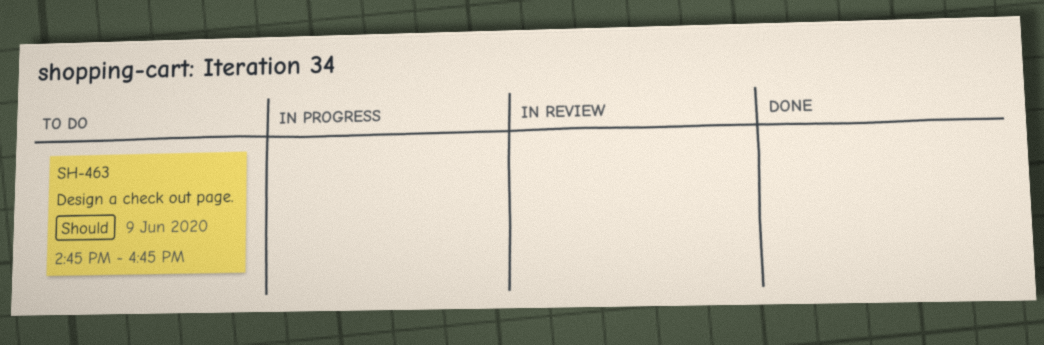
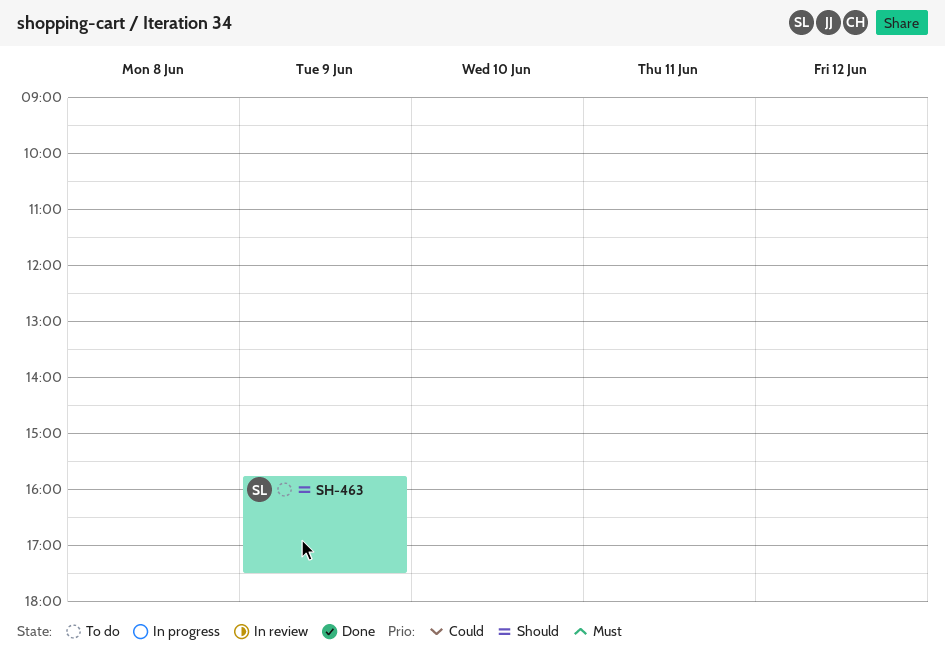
SH-463, begins: 14:45 -> 15:45
SH-463, ends: 16:45 -> 17:30

